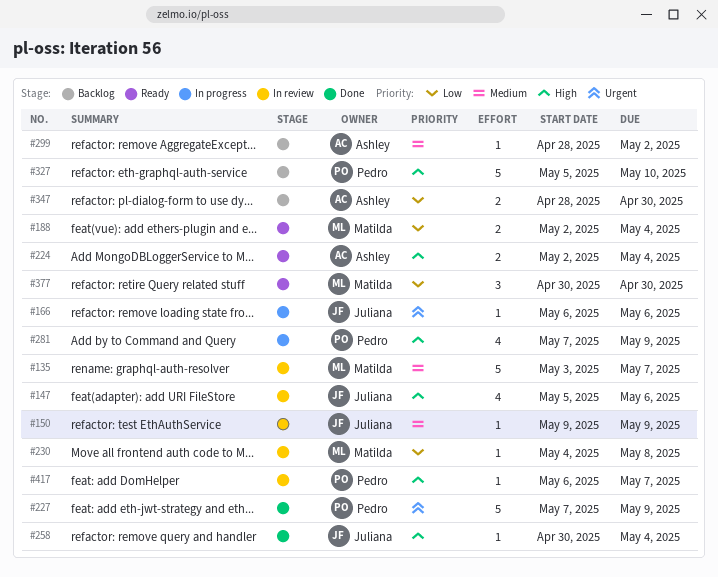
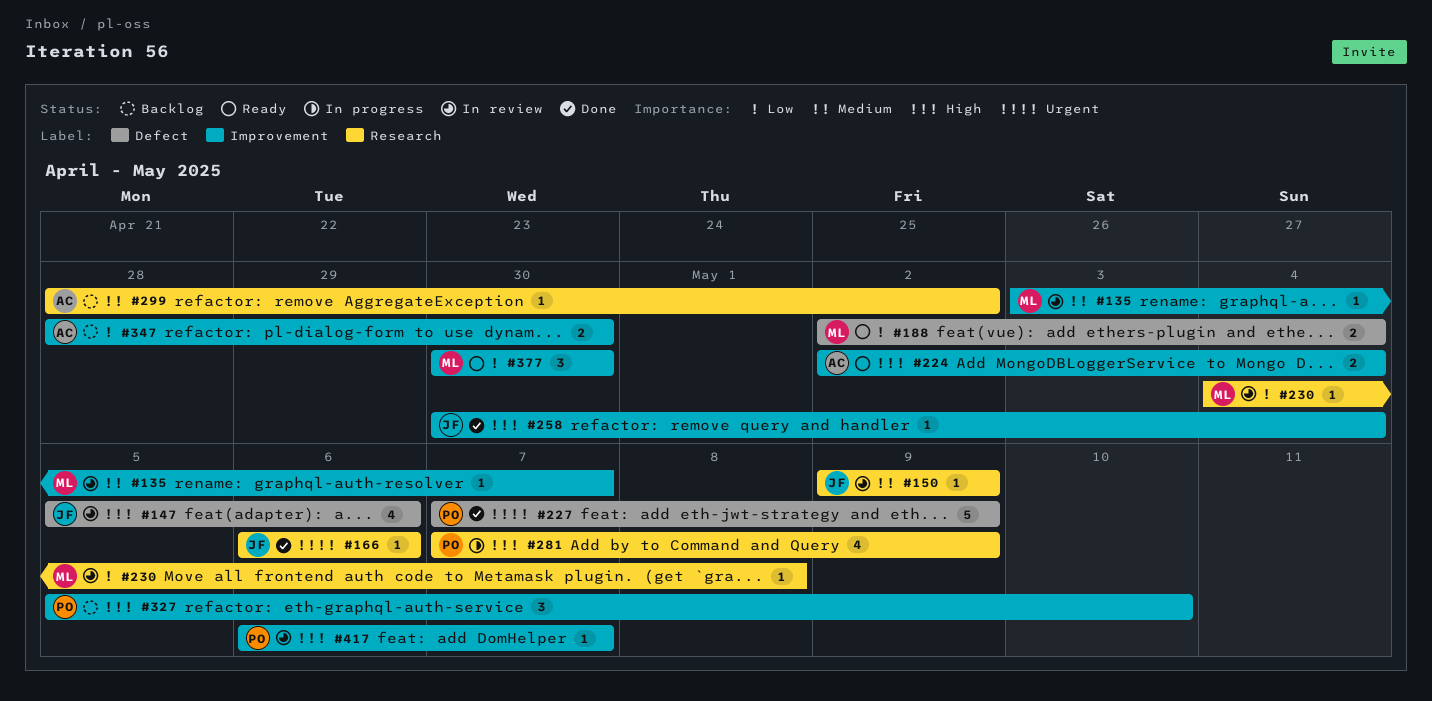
#135, estimate: 5 -> 1
#166, status: In progress -> Done
#327, estimate: 5 -> 3

